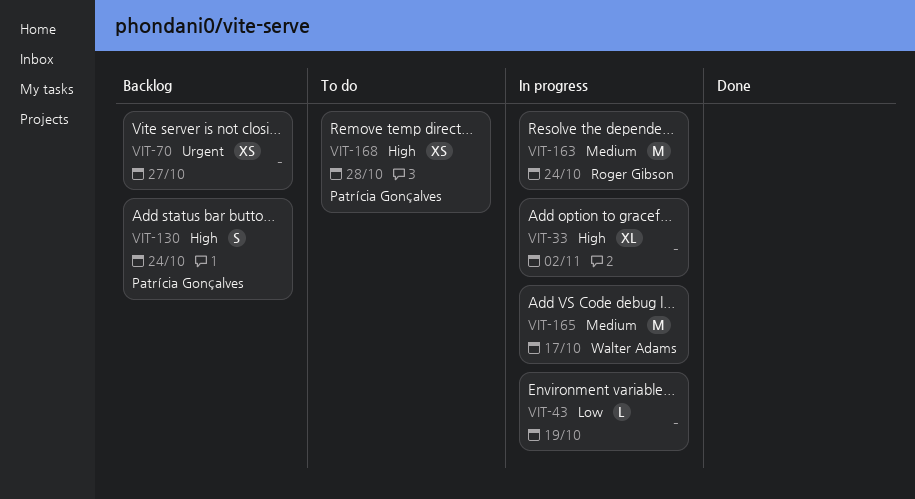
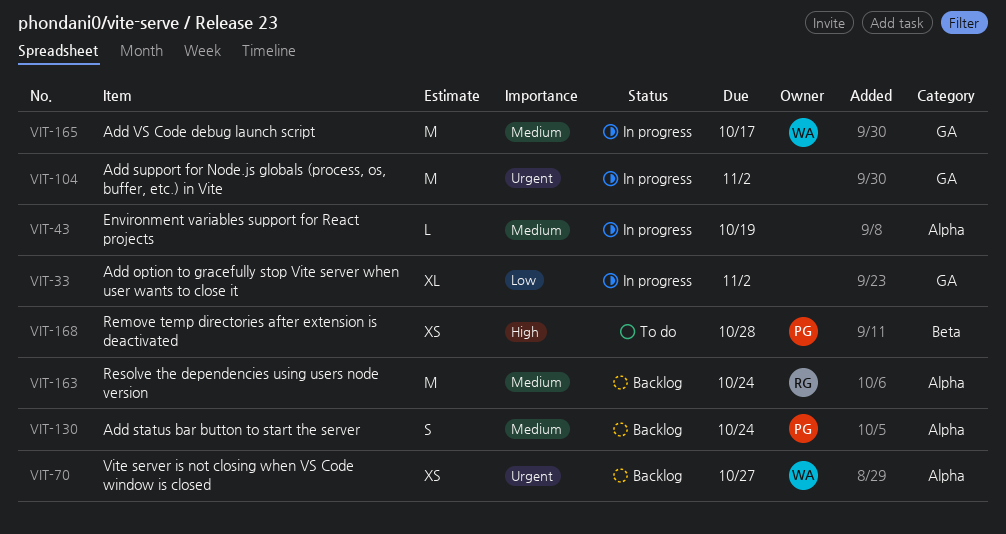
VIT-33, priority: High -> Low
VIT-43, priority: Low -> Medium
VIT-70, owner: none -> Walter Adams
VIT-104: none -> present
VIT-130, priority: High -> Medium
VIT-163, status: In progress -> Backlog

